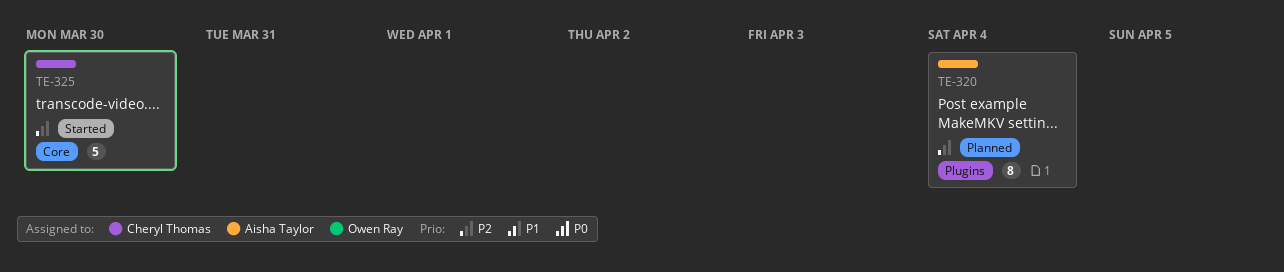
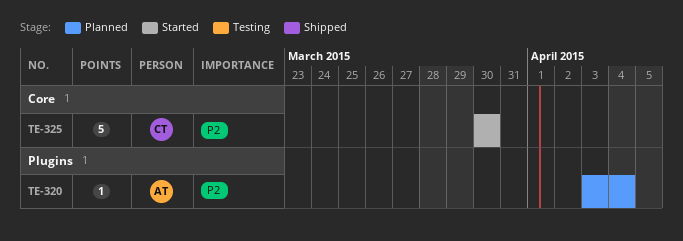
TE-320, estimate: 8 -> 1

